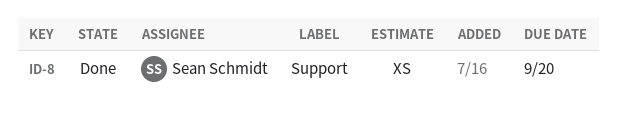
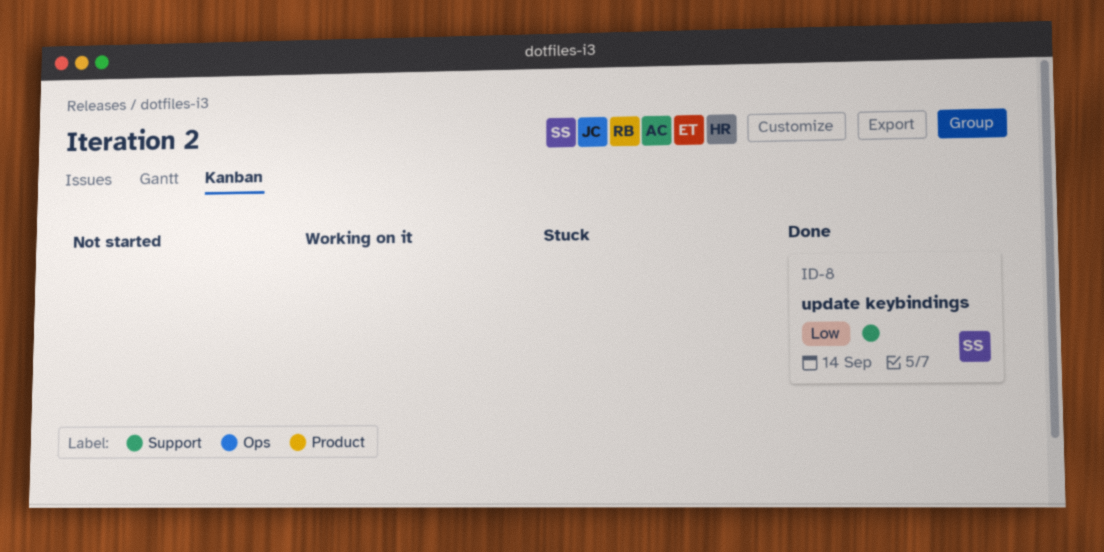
ID-8, due: Sep 20 -> Sep 14

